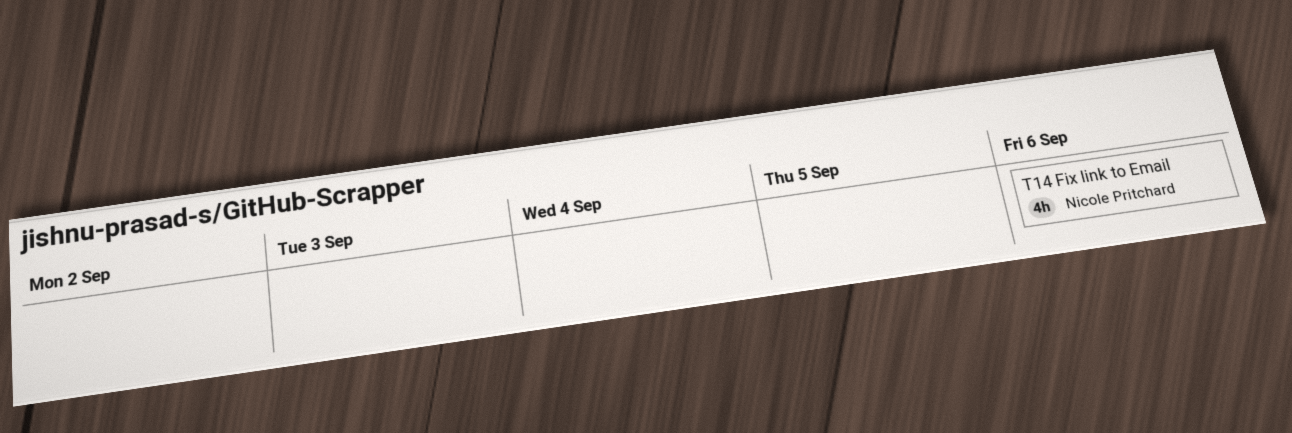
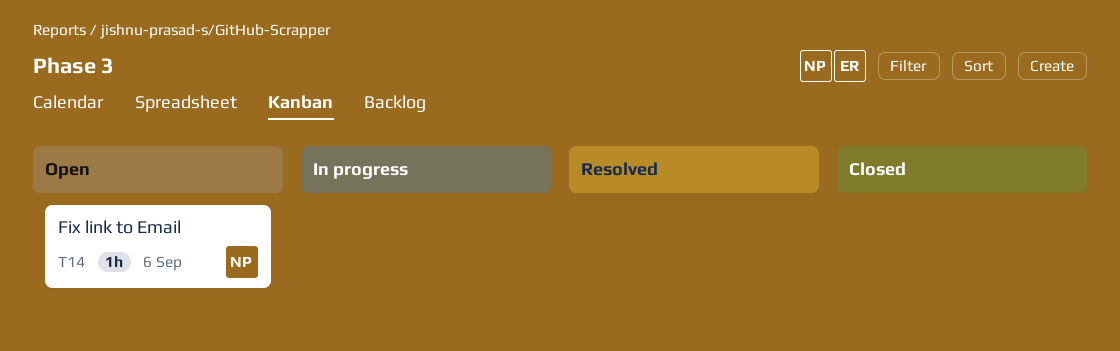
T14, estimate: 4h -> 1h

